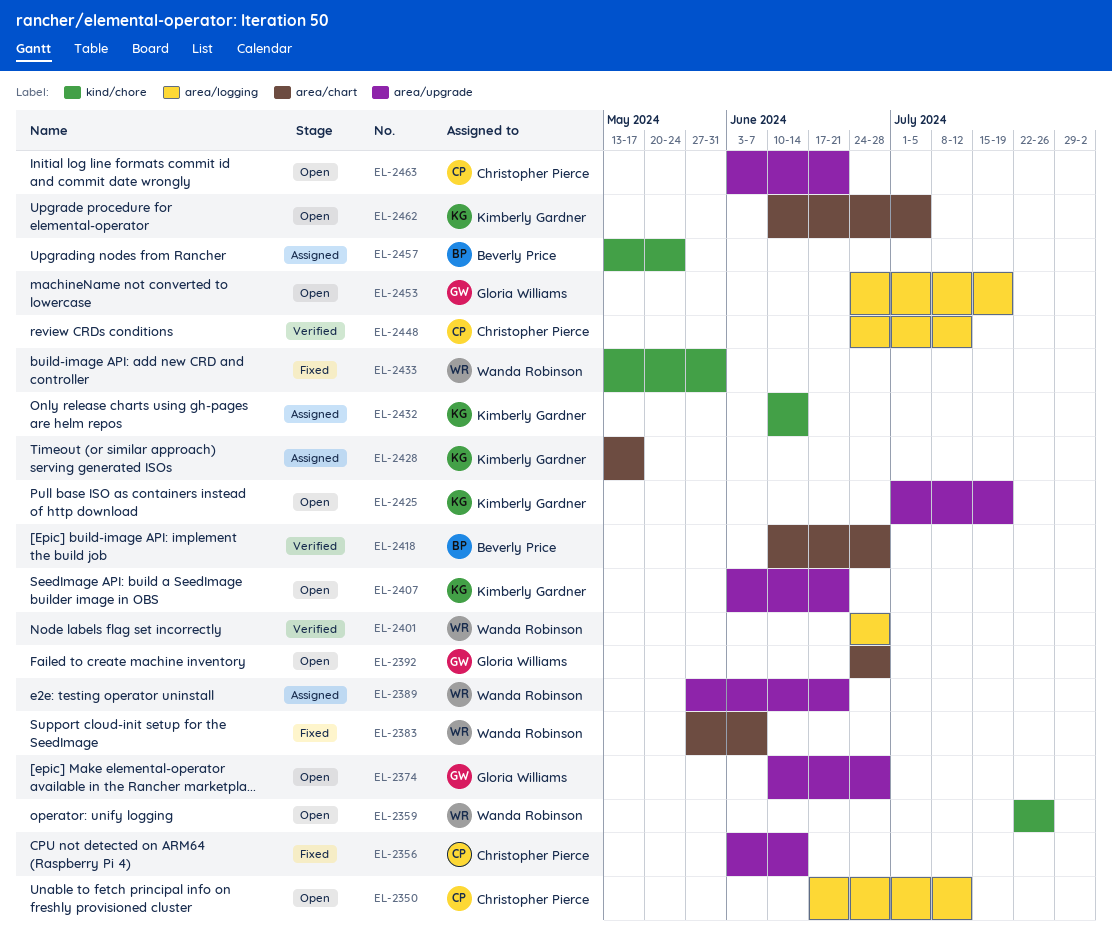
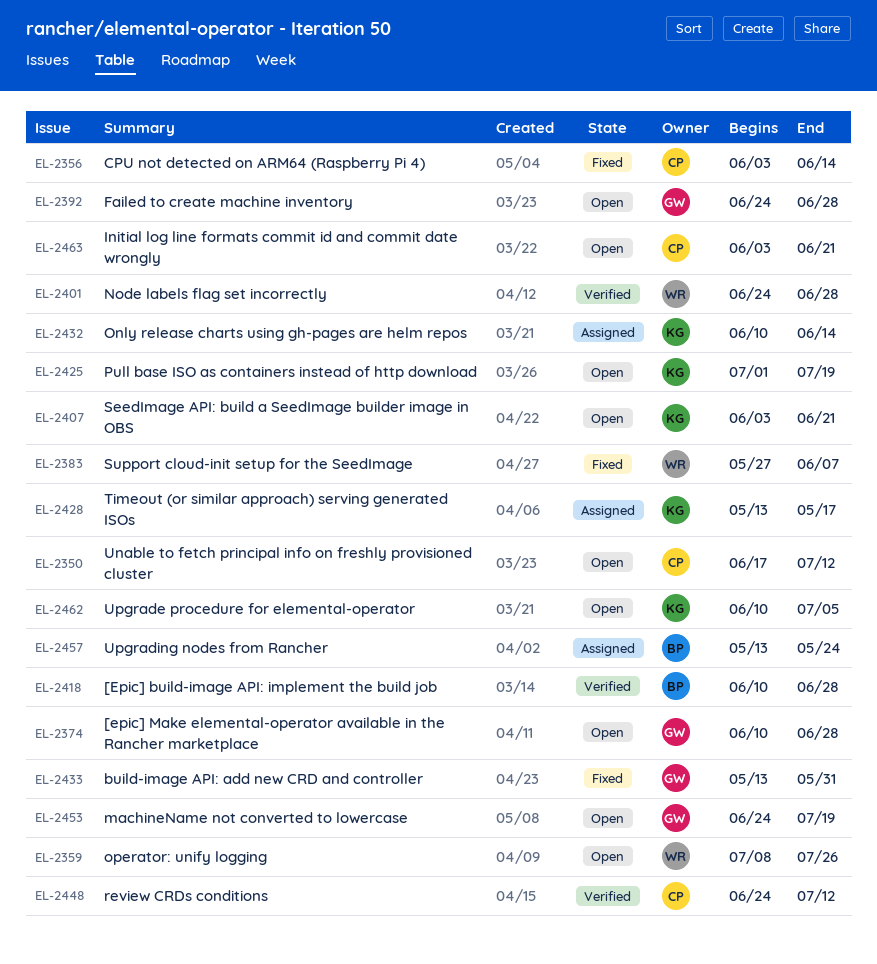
EL-2359, start: Jul 22 -> Jul 8
EL-2389: present -> none
EL-2433, owner: Wanda Robinson -> Gloria Williams

